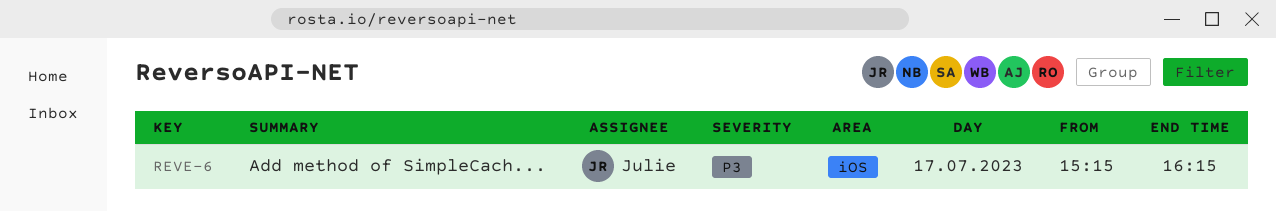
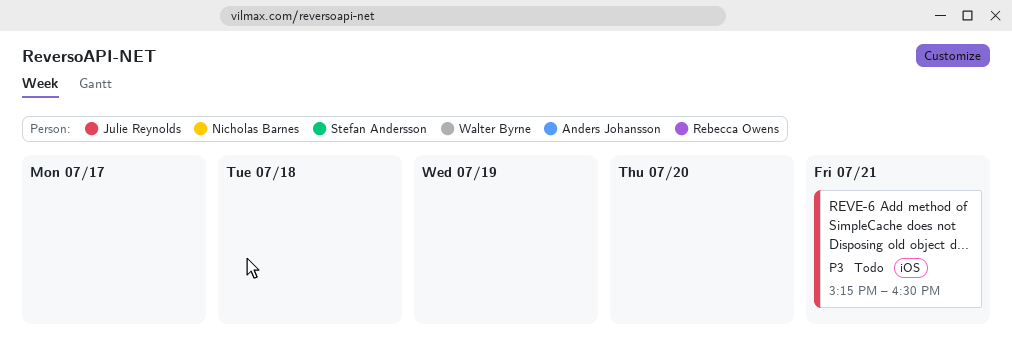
REVE-6, day: Jul 17 -> Jul 21
REVE-6, ends: 16:15 -> 16:30

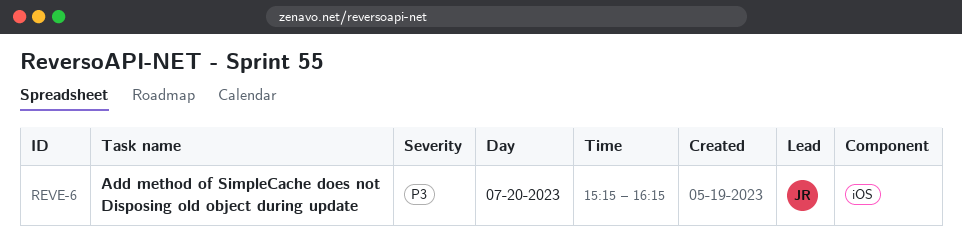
REVE-6, day: Jul 21 -> Jul 20
REVE-6, ends: 16:30 -> 16:15

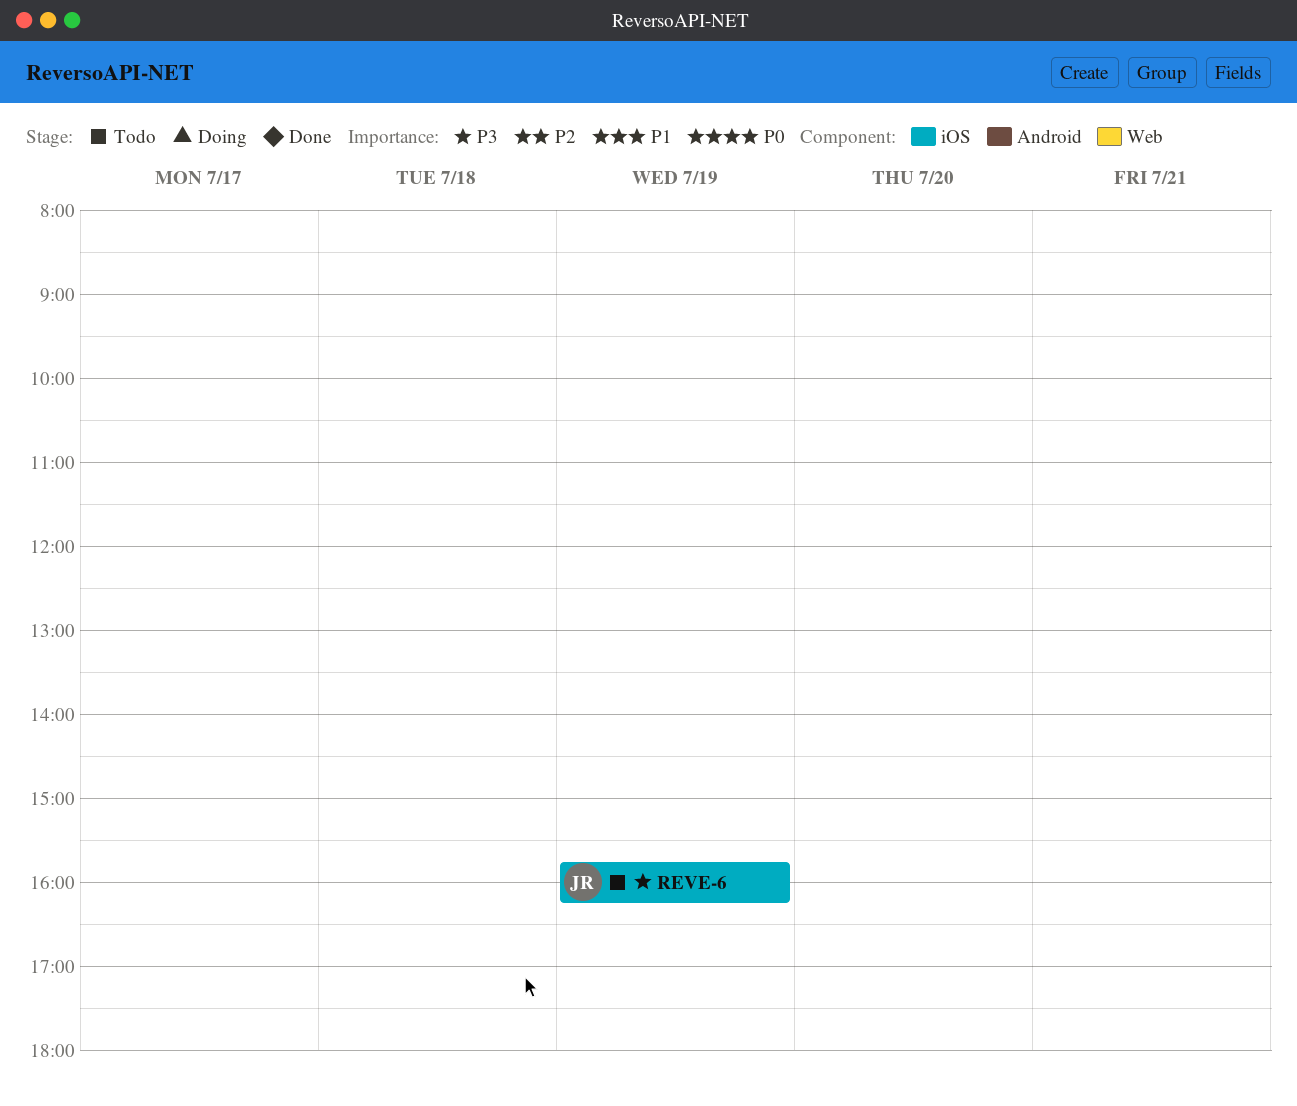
REVE-6, day: Jul 20 -> Jul 19
REVE-6, begins: 15:15 -> 15:45

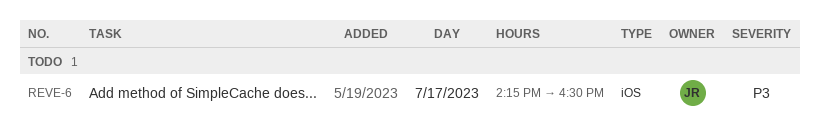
REVE-6, day: Jul 19 -> Jul 17
REVE-6, begins: 15:45 -> 14:15
REVE-6, ends: 16:15 -> 16:30

